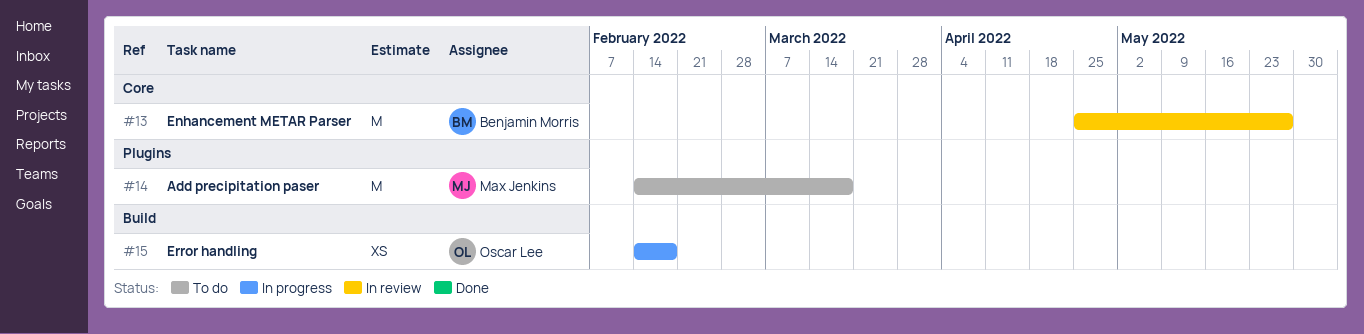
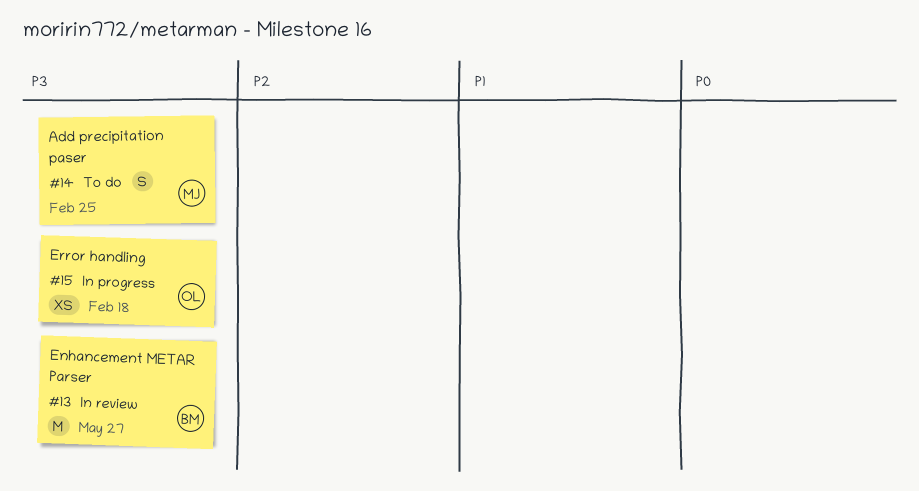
#14, estimate: M -> S
#14, due: Mar 18 -> Feb 25

